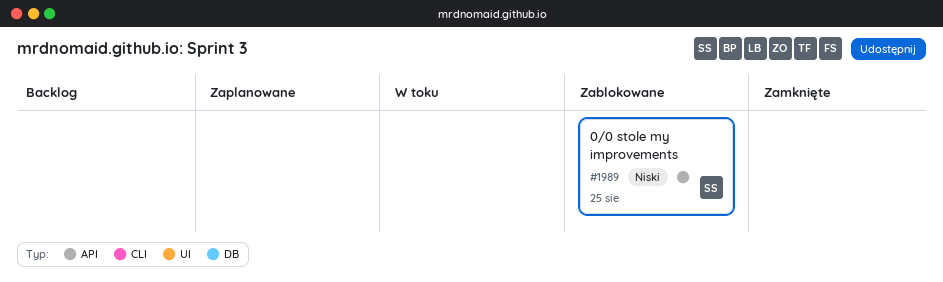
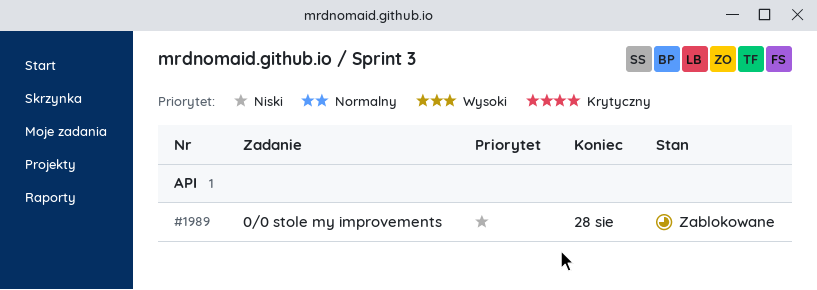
#1989, due: Aug 25 -> Aug 28

